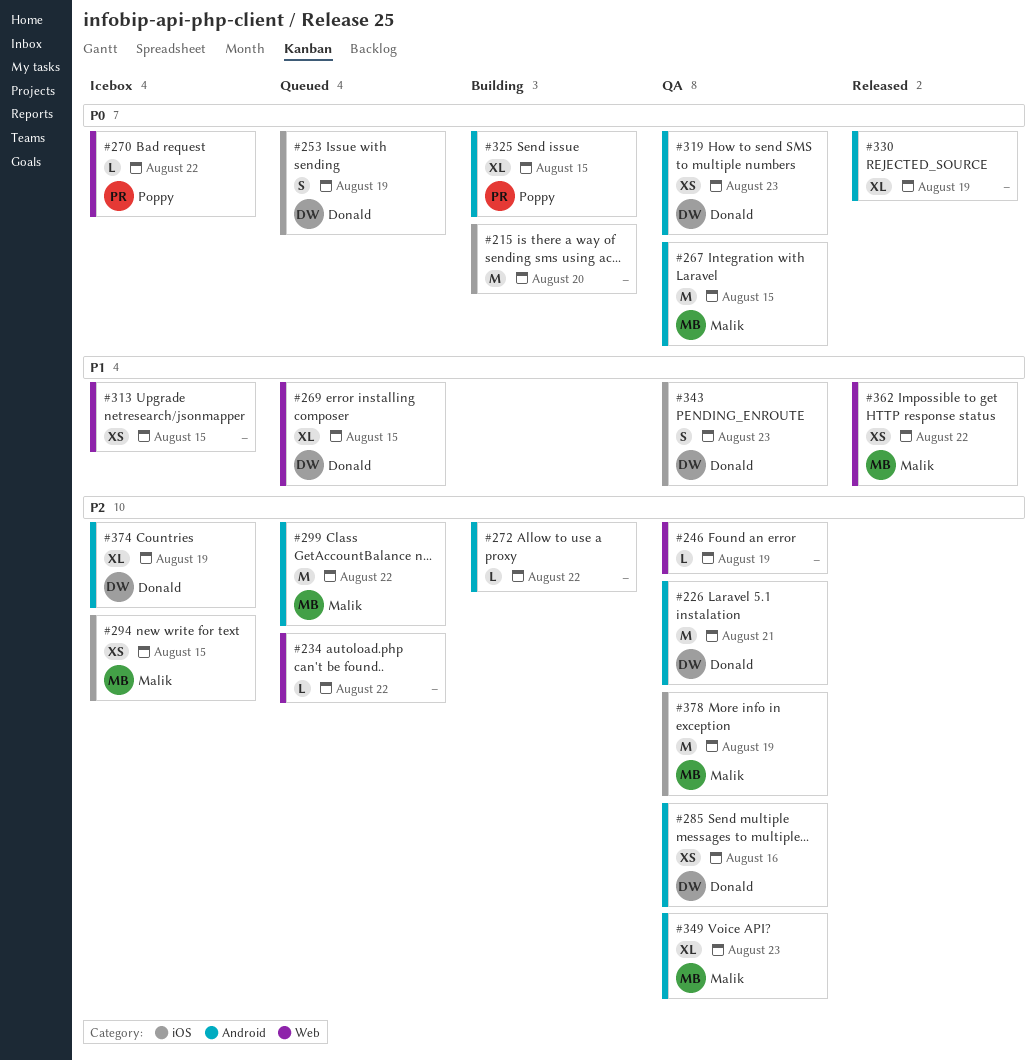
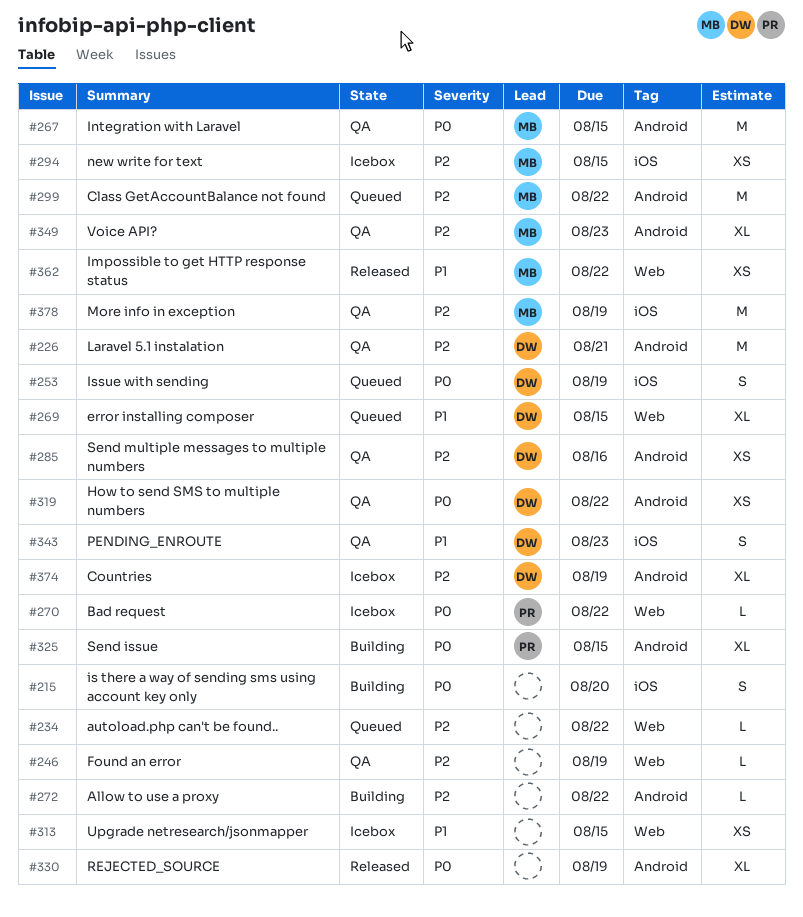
#215, estimate: M -> S
#319, due: Aug 23 -> Aug 22

